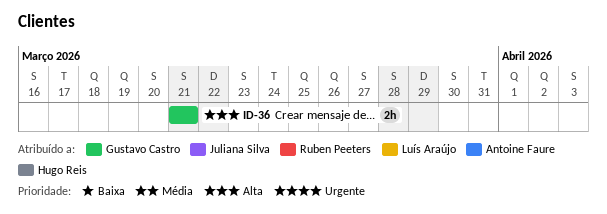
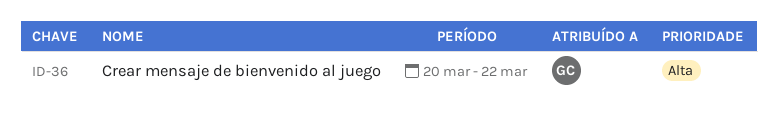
ID-36, start: Mar 21 -> Mar 20
ID-36, due: Mar 21 -> Mar 22

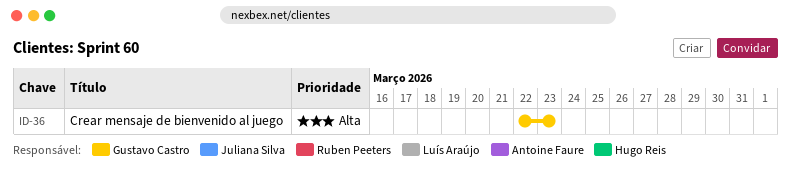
ID-36, start: Mar 20 -> Mar 22
ID-36, due: Mar 22 -> Mar 23

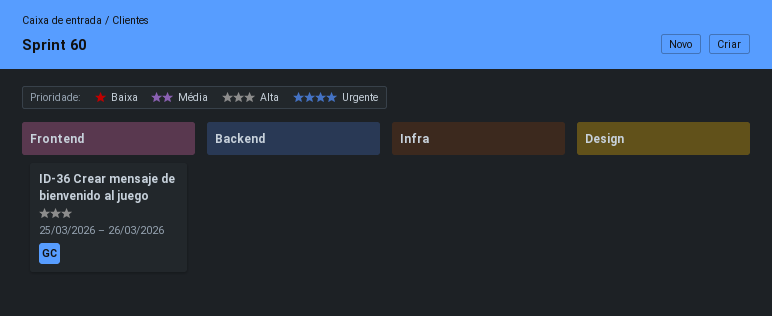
ID-36, start: Mar 22 -> Mar 25
ID-36, due: Mar 23 -> Mar 26

